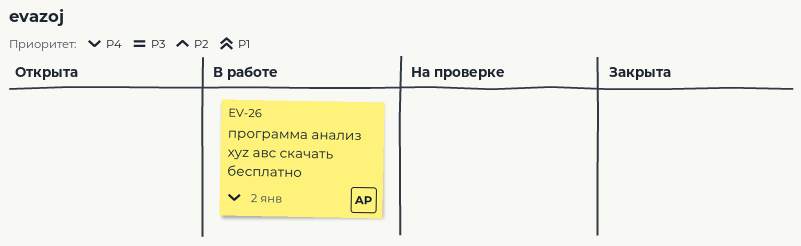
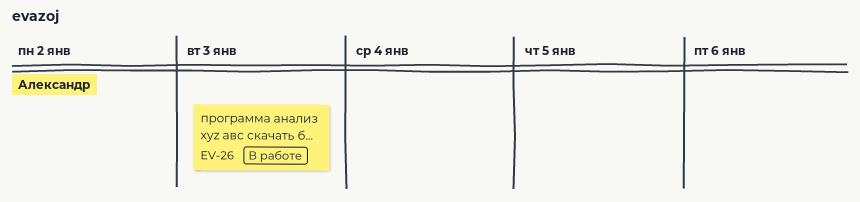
EV-26, due: Jan 2 -> Jan 3

